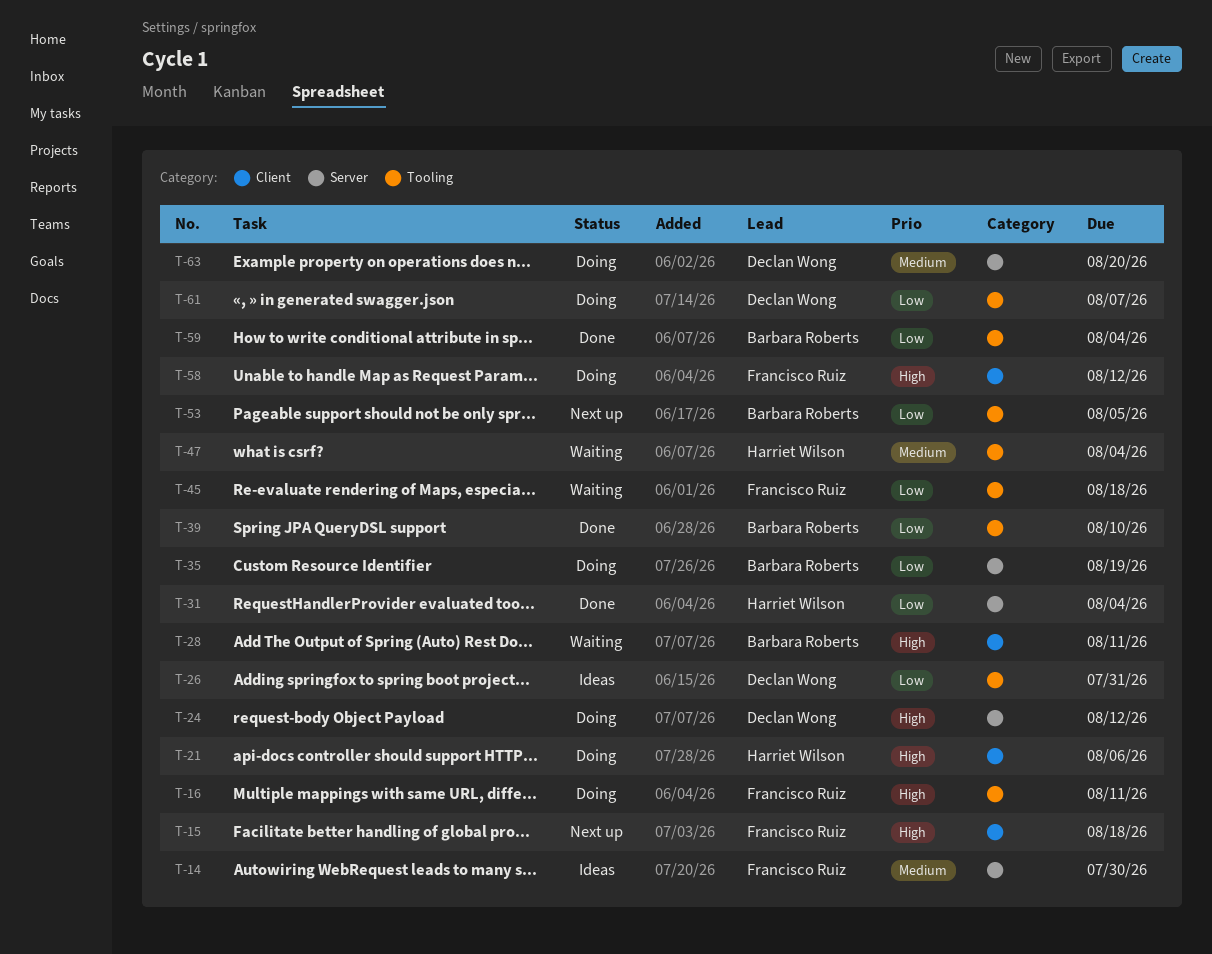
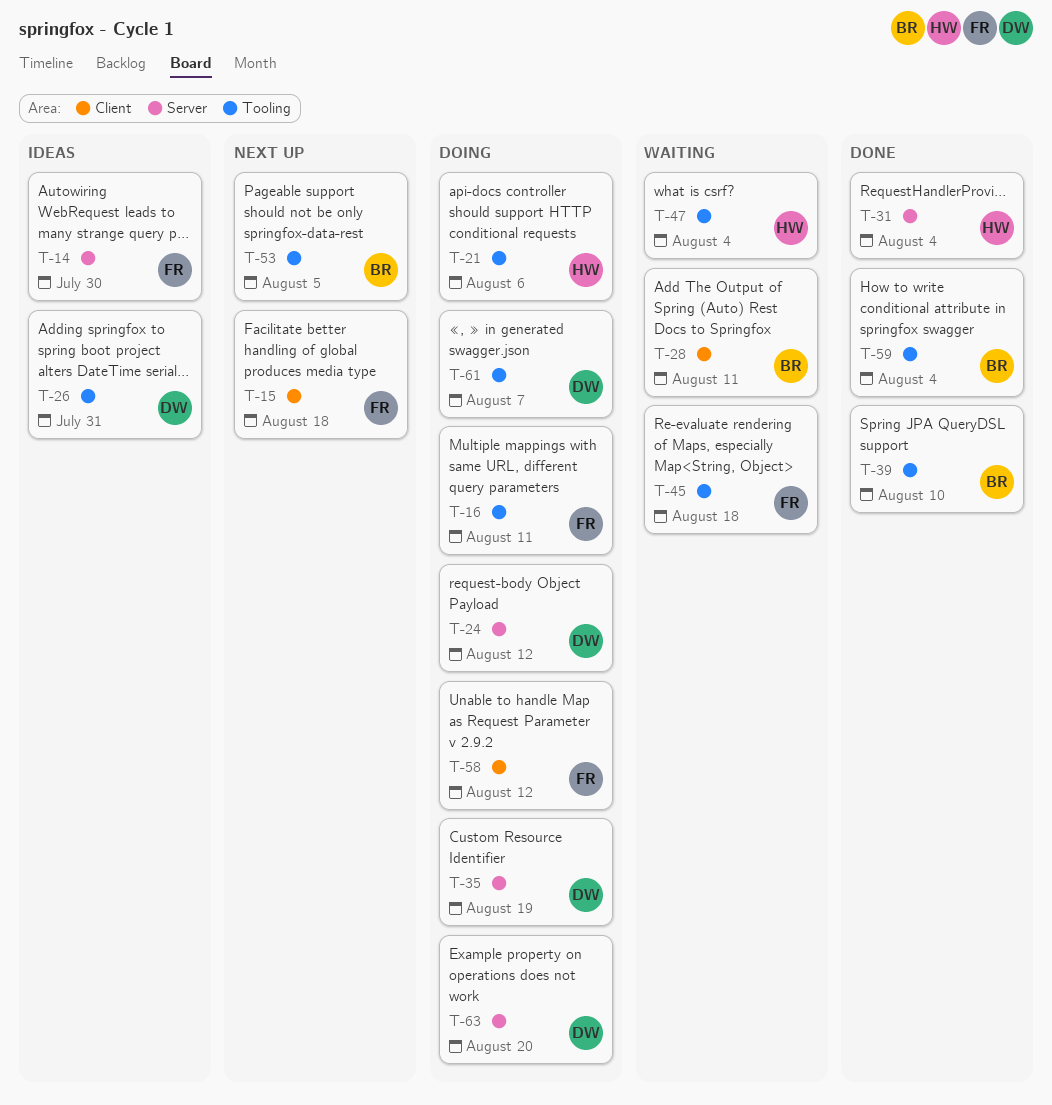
T-21, label: Client -> Tooling
T-35, owner: Barbara Roberts -> Declan Wong

